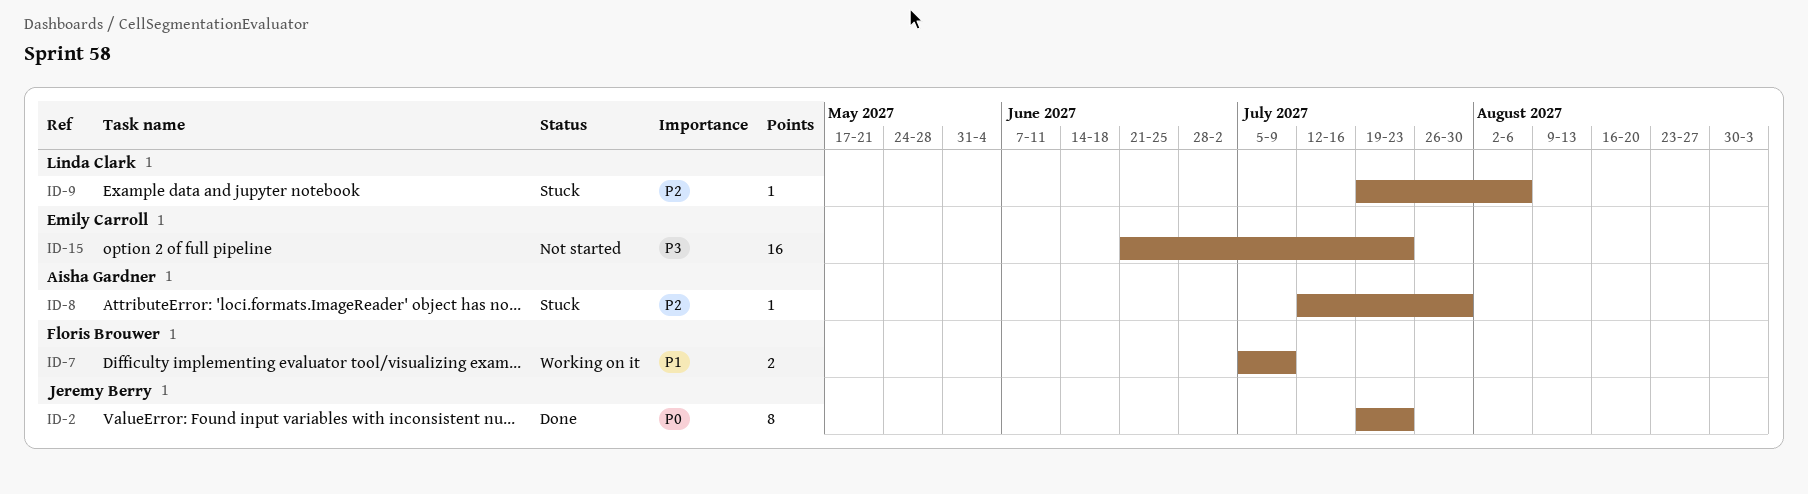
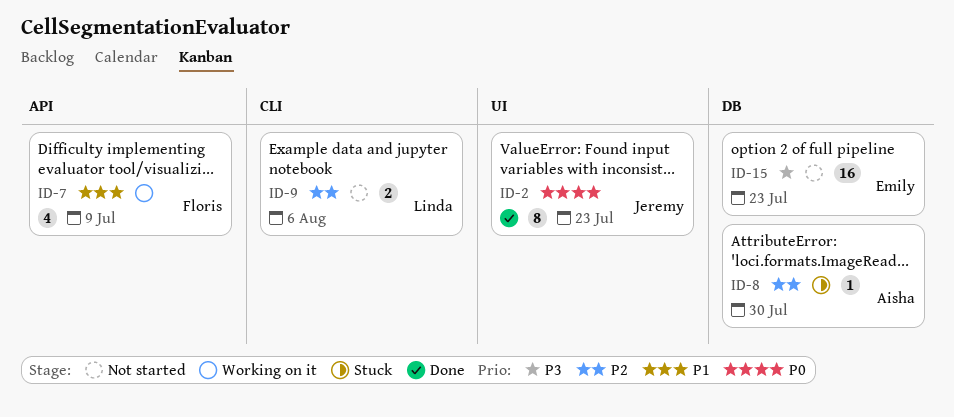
ID-7, estimate: 2 -> 4
ID-9, status: Stuck -> Not started
ID-9, estimate: 1 -> 2

